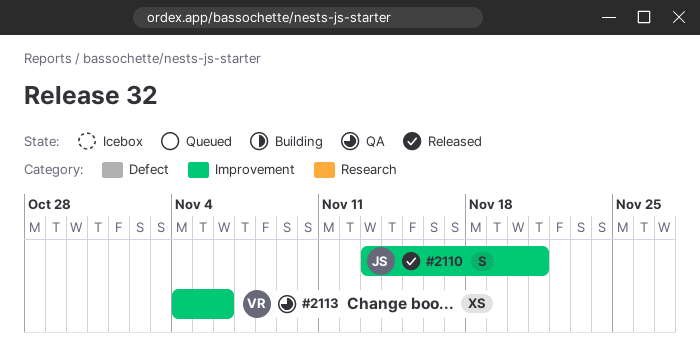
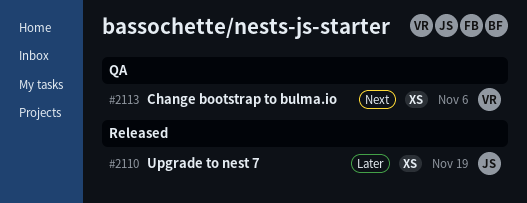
#2110, estimate: S -> XS
#2110, due: Nov 21 -> Nov 19

